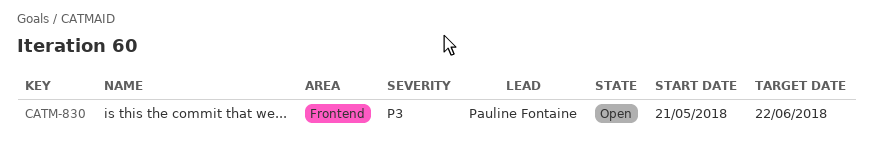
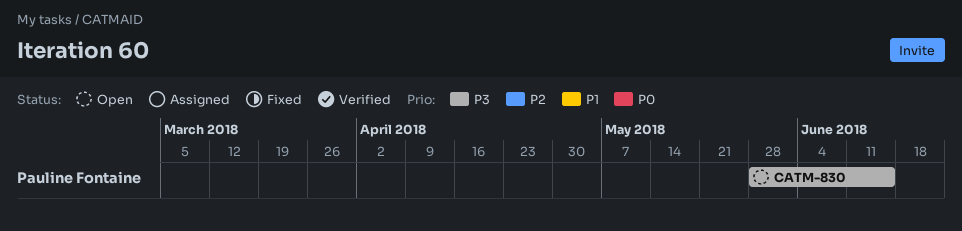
CATM-830, start: May 21 -> May 28
CATM-830, due: Jun 22 -> Jun 15

